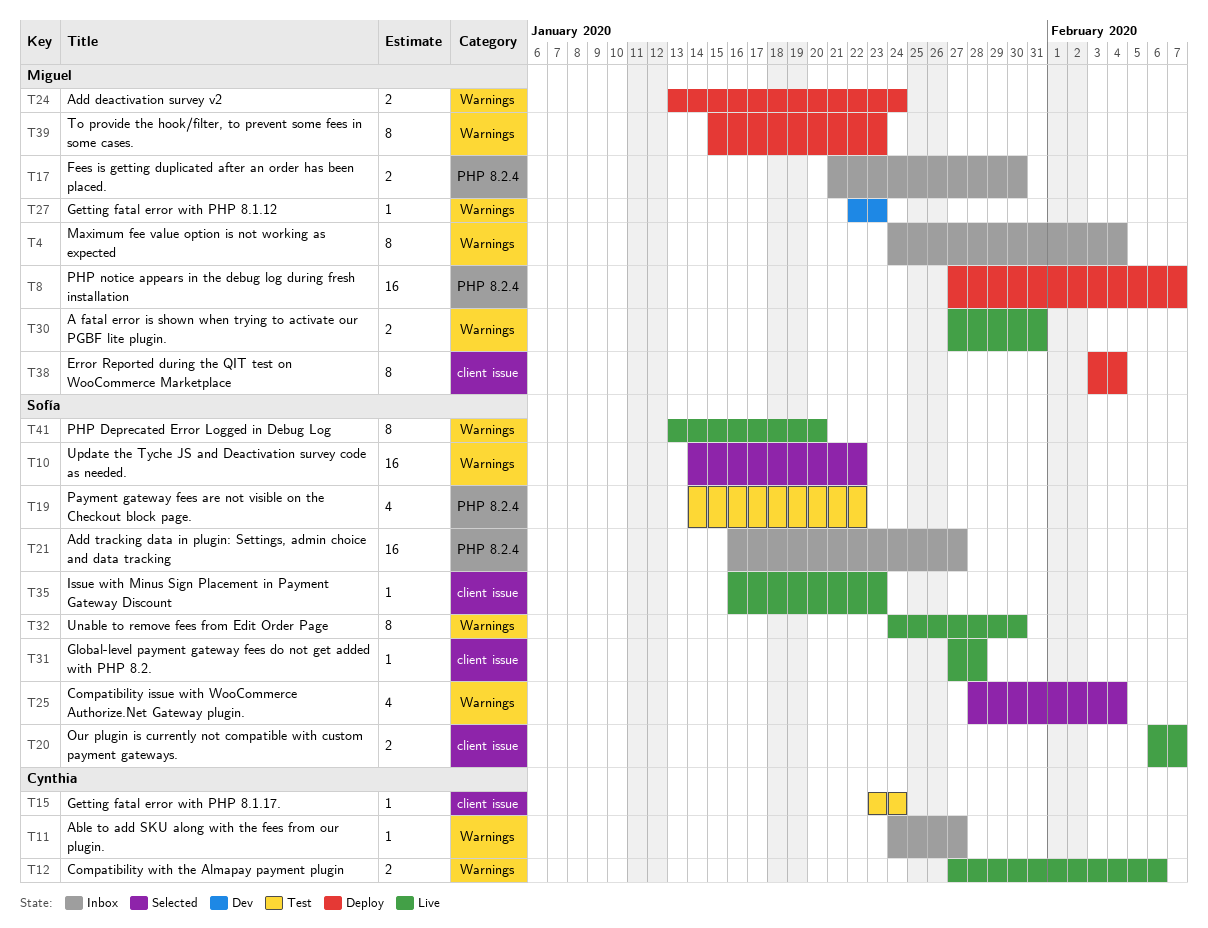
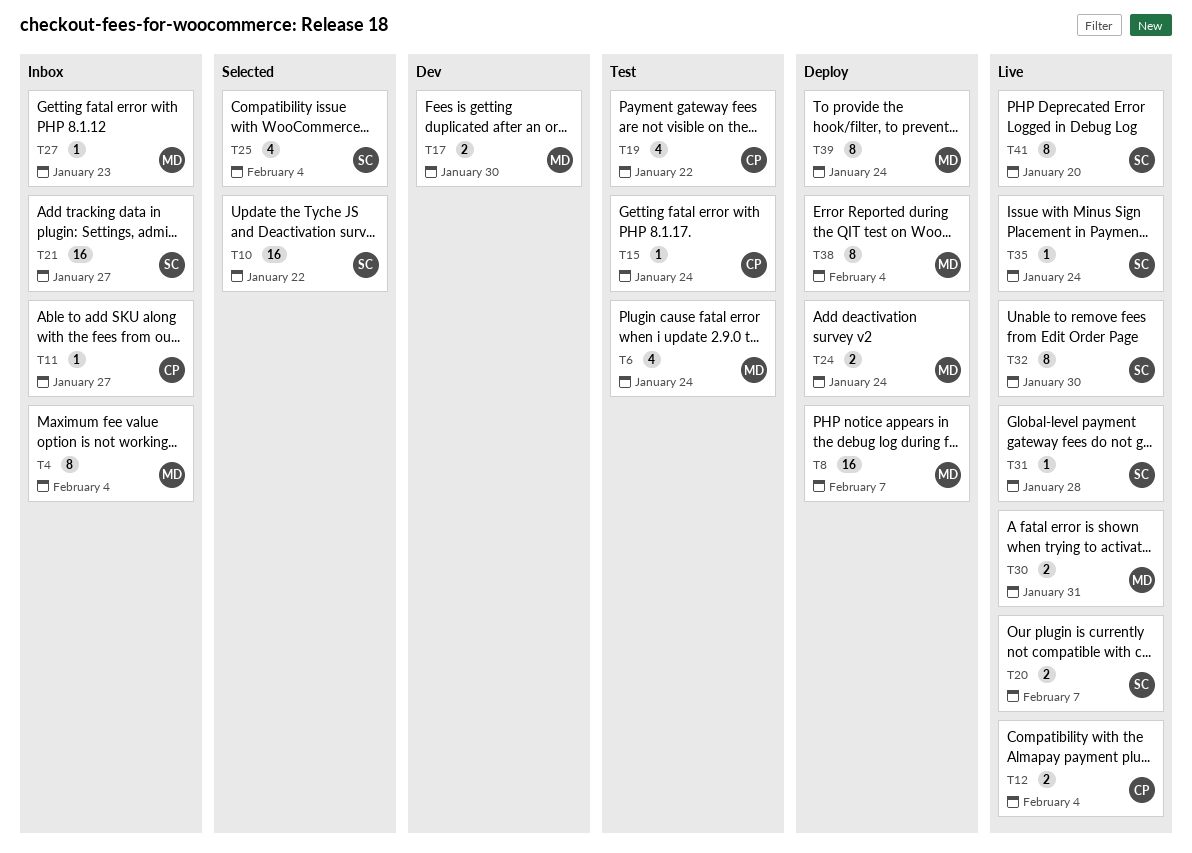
T6: none -> present
T12, due: Feb 6 -> Feb 4
T17, status: Inbox -> Dev
T19, owner: Sofía -> Cynthia
T27, status: Dev -> Inbox
T35, due: Jan 23 -> Jan 24
T39, due: Jan 23 -> Jan 24

